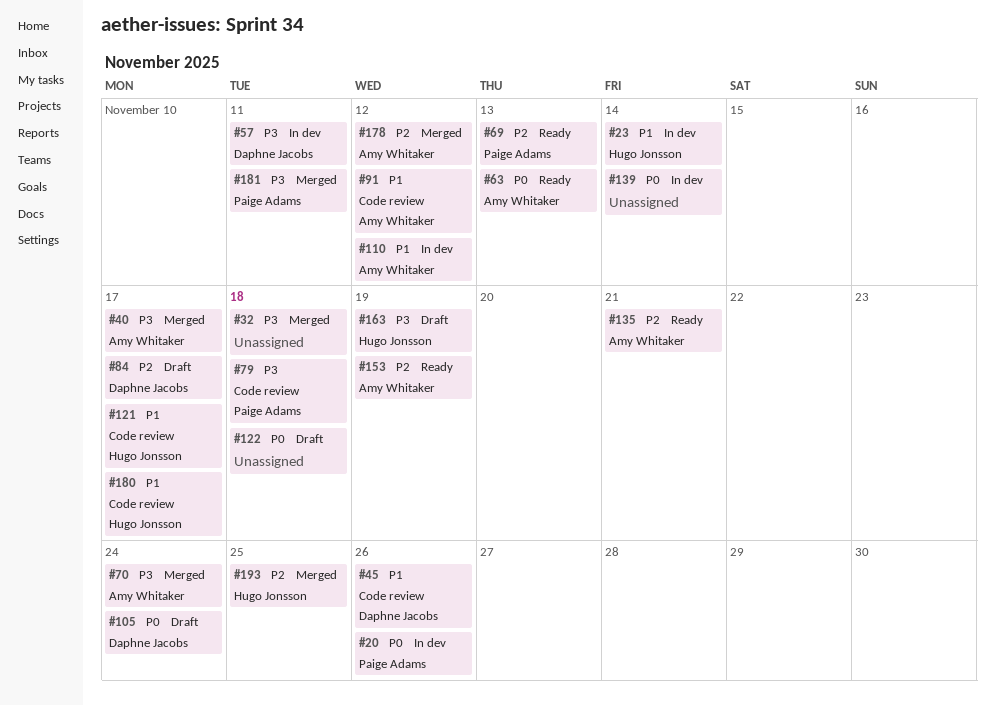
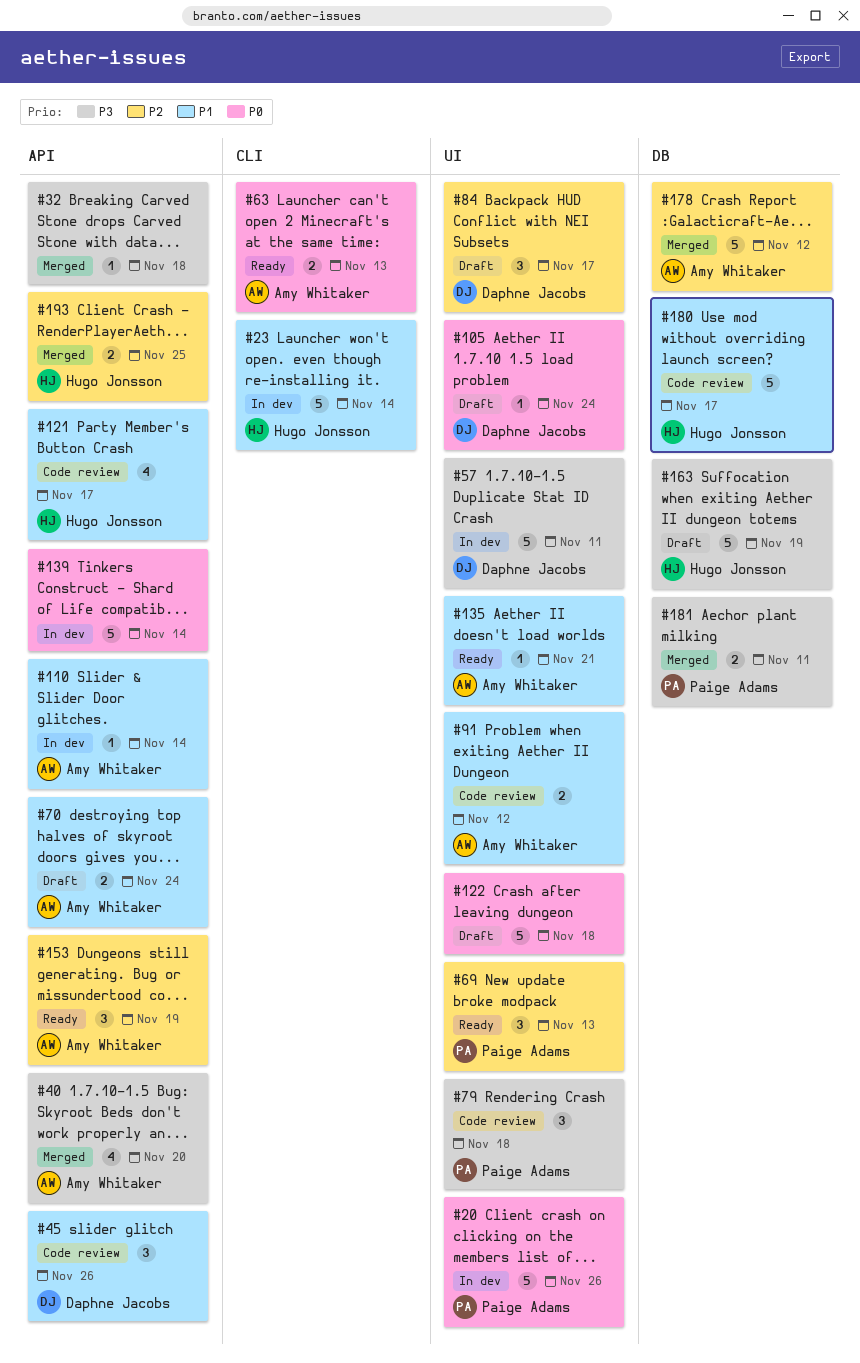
#40, due: Nov 17 -> Nov 20
#70, status: Merged -> Draft
#70, priority: P3 -> P1
#110, due: Nov 12 -> Nov 14
#135, priority: P2 -> P1

